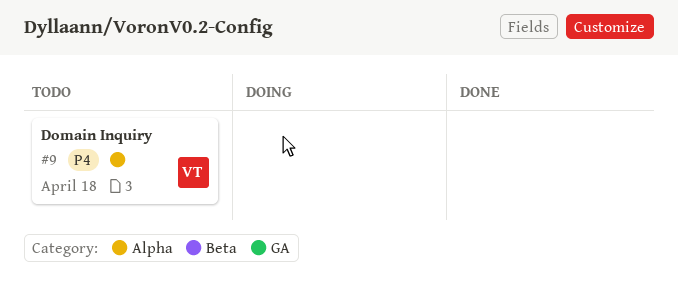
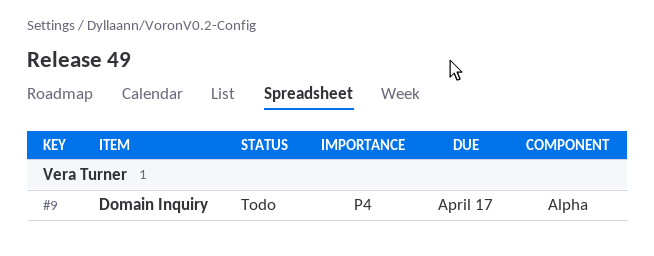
#9, due: Apr 18 -> Apr 17

